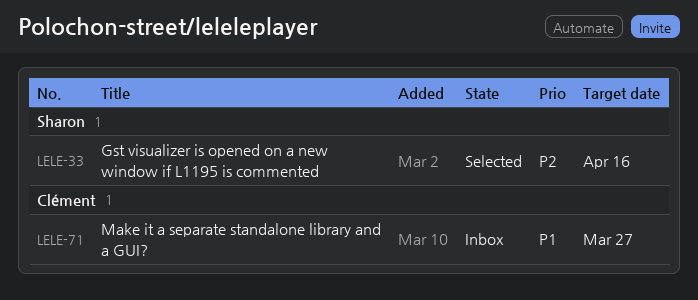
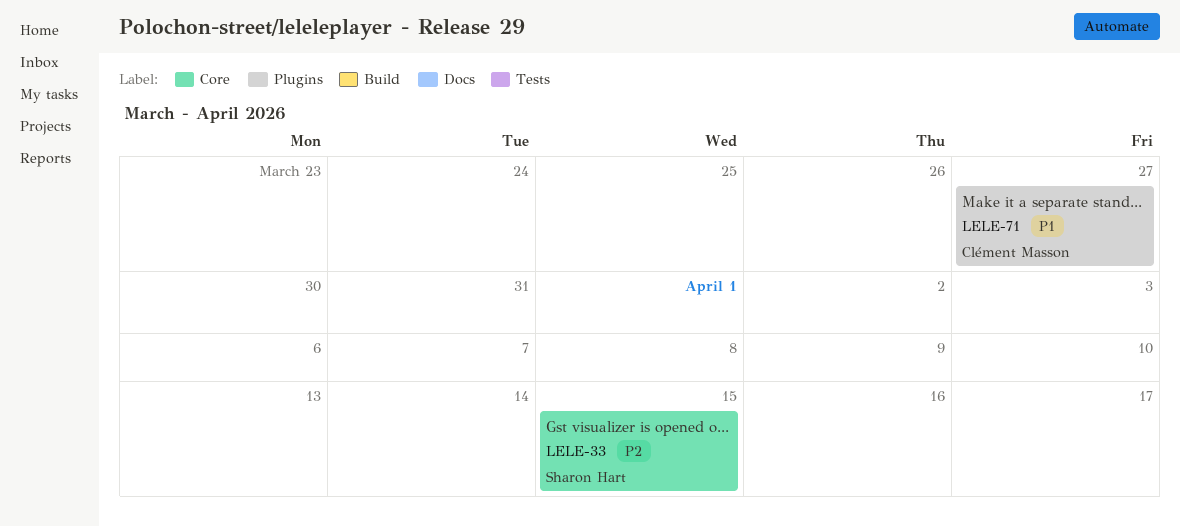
LELE-33, due: Apr 16 -> Apr 15

